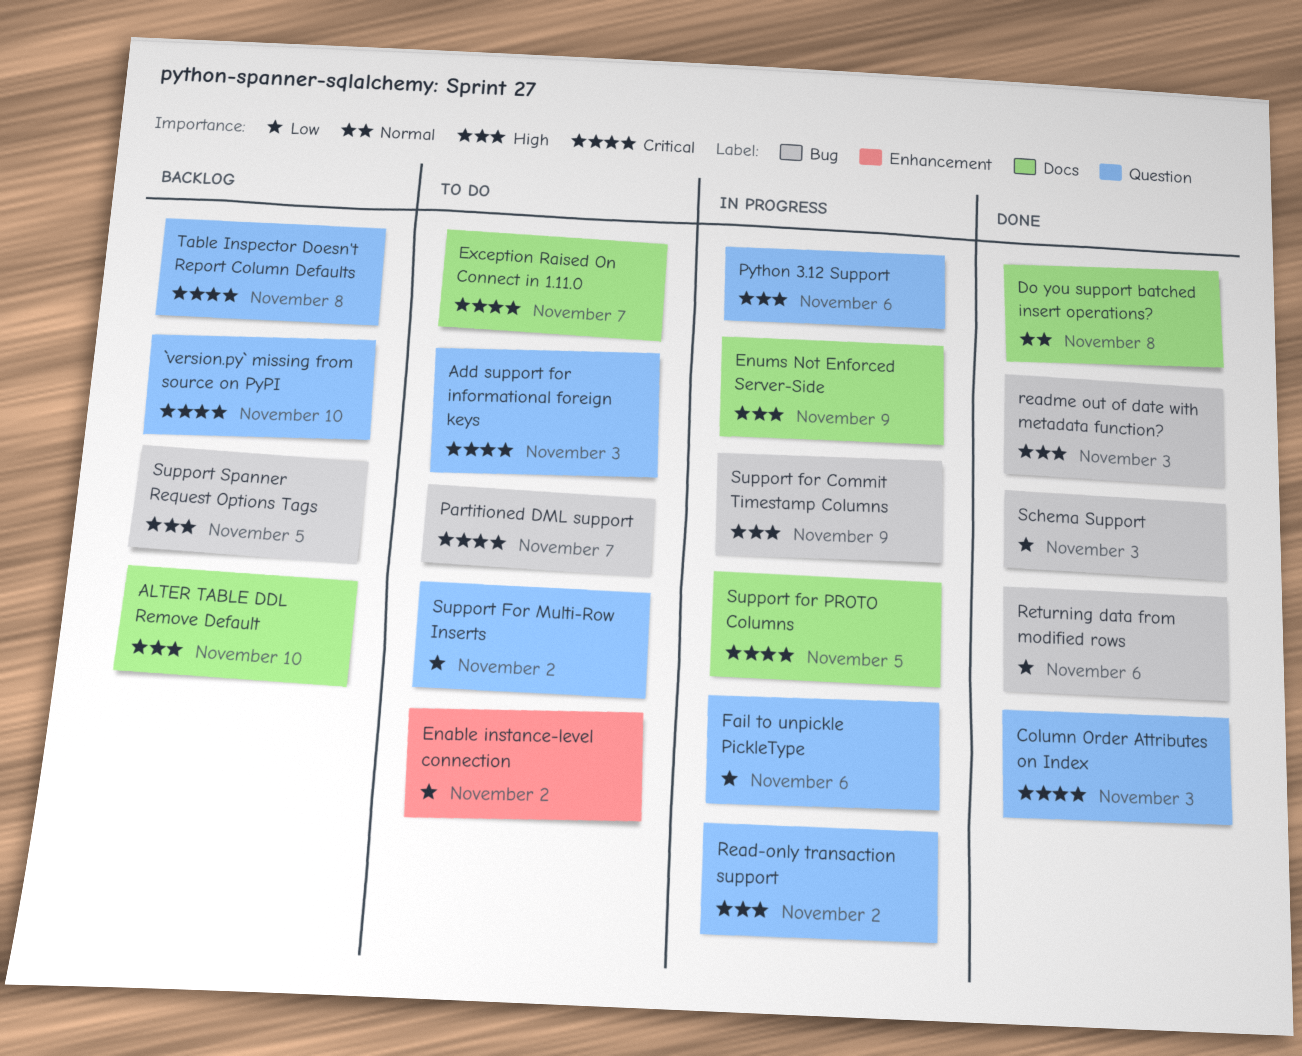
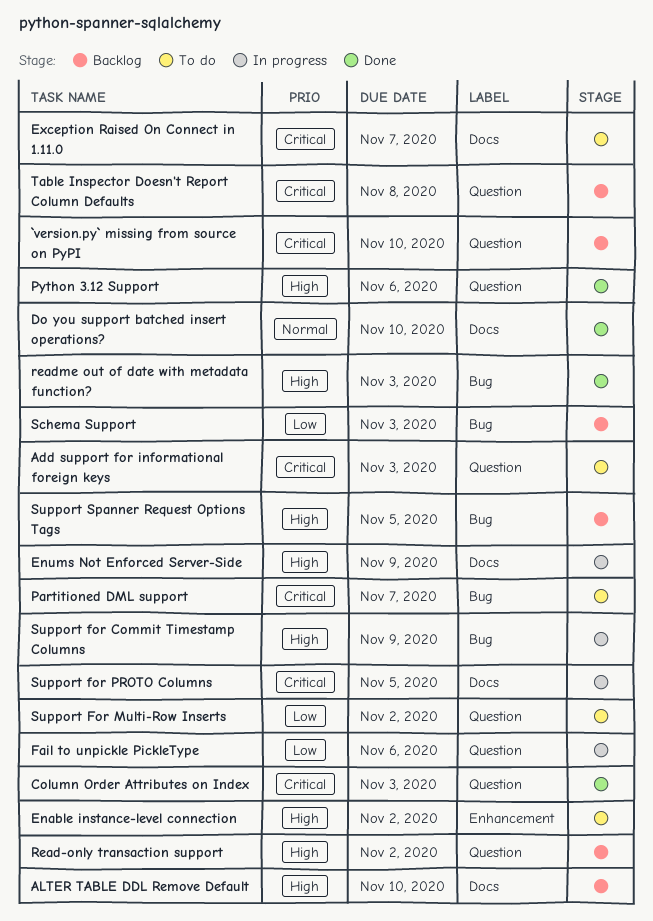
Do you support batched insert operations?, due: Nov 8 -> Nov 10
Enable instance-level connection, priority: Low -> High
Python 3.12 Support, status: In progress -> Done
Read-only transaction support, status: In progress -> Backlog
Returning data from modified rows: present -> none
Schema Support, status: Done -> Backlog

